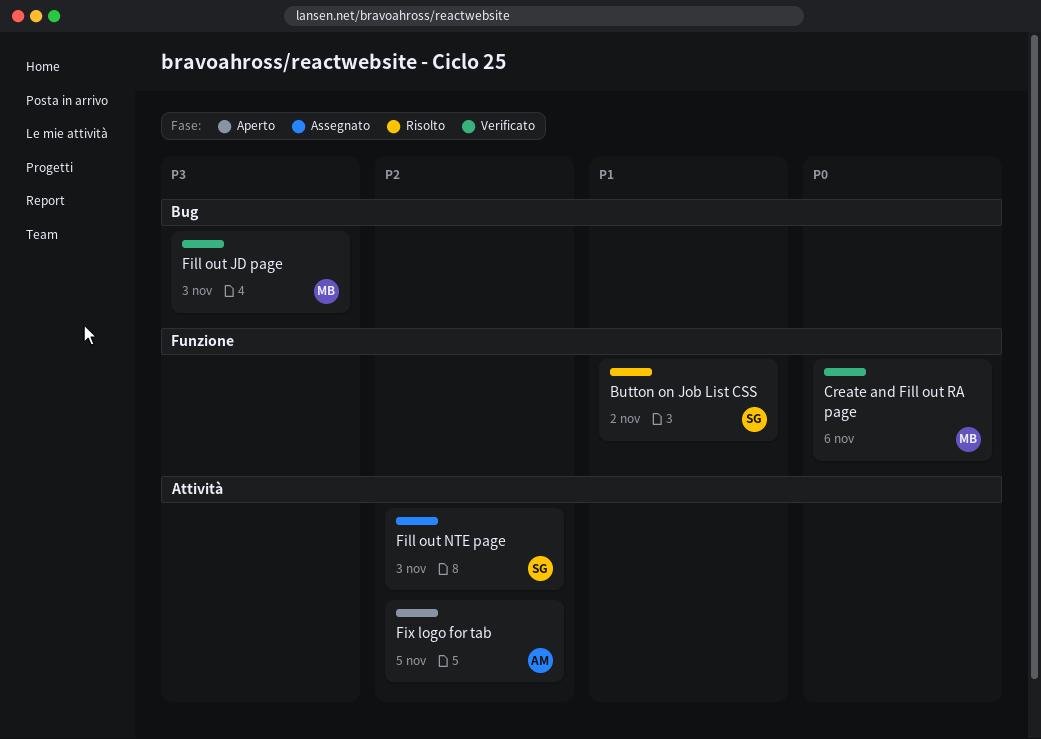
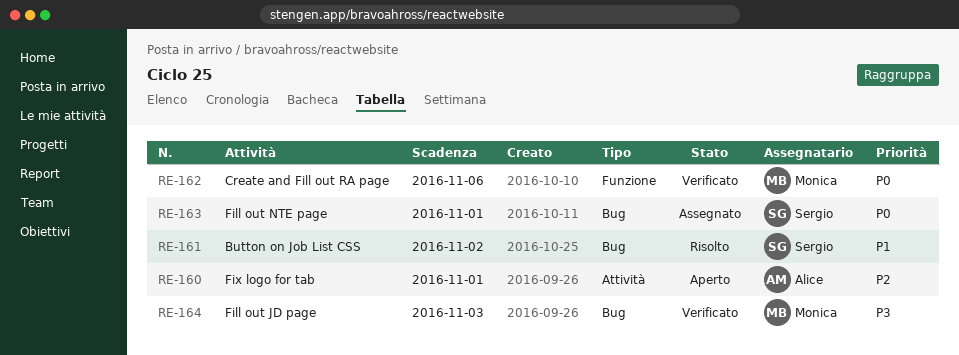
Button on Job List CSS, label: Funzione -> Bug
Fill out NTE page, priority: P2 -> P0
Fill out NTE page, label: Attività -> Bug
Fill out NTE page, due: Nov 3 -> Nov 1
Fix logo for tab, due: Nov 5 -> Nov 1

